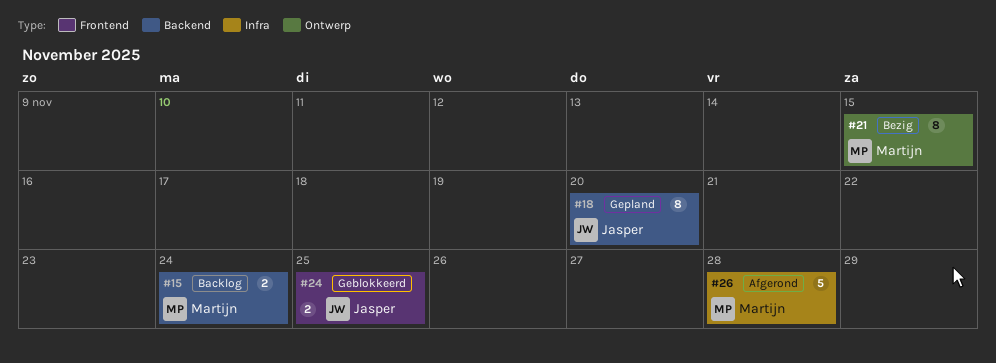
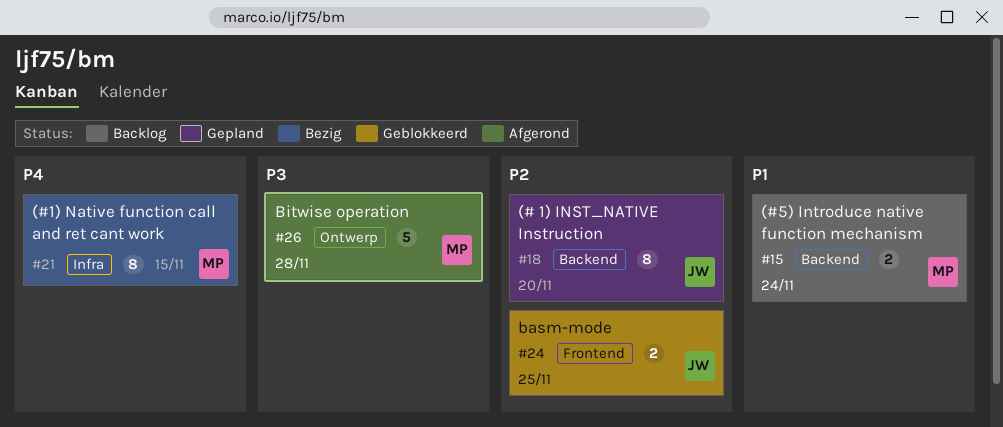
#21, label: Ontwerp -> Infra
#26, label: Infra -> Ontwerp

